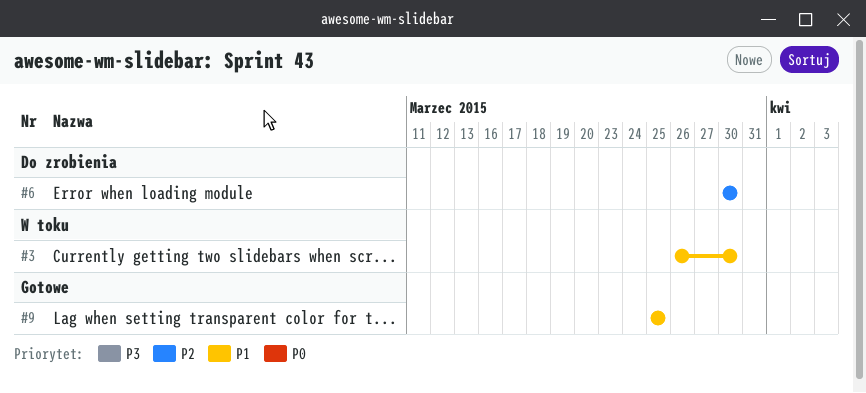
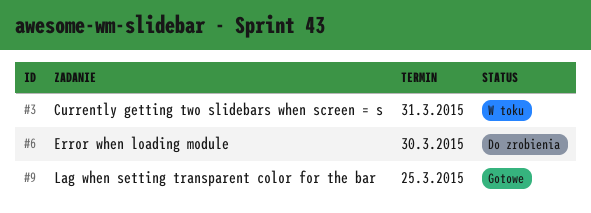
#3, due: Mar 30 -> Mar 31

